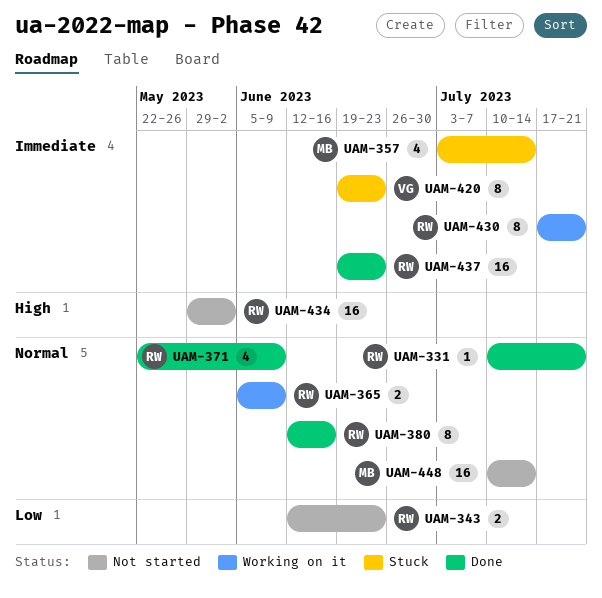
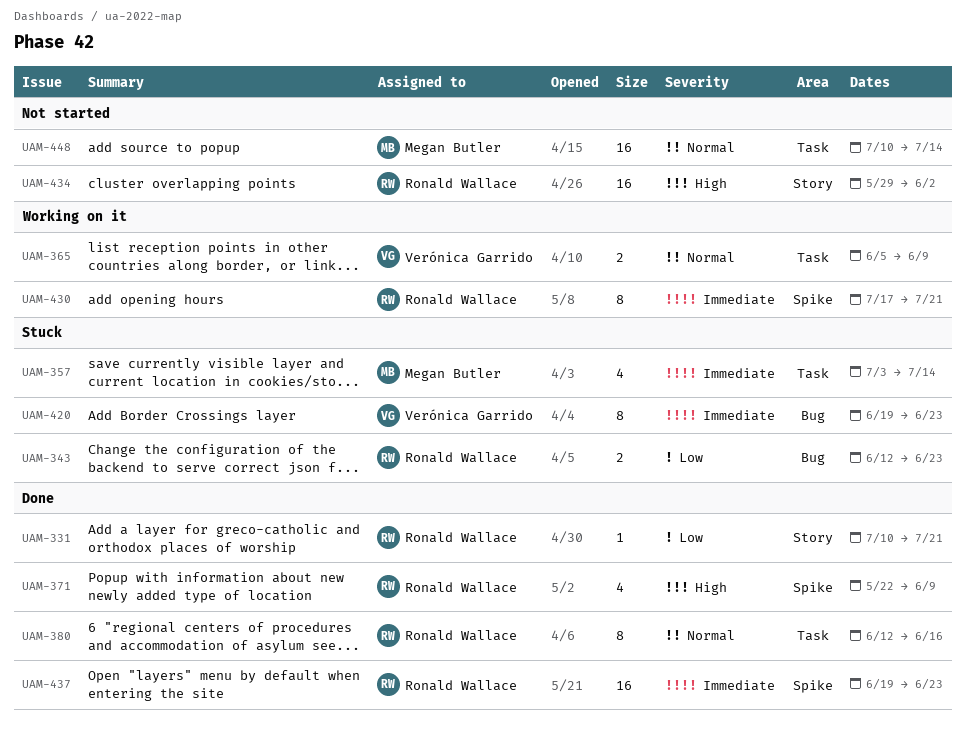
UAM-331, priority: Normal -> Low
UAM-343, status: Not started -> Stuck
UAM-365, owner: Ronald Wallace -> Verónica Garrido
UAM-371, priority: Normal -> High

